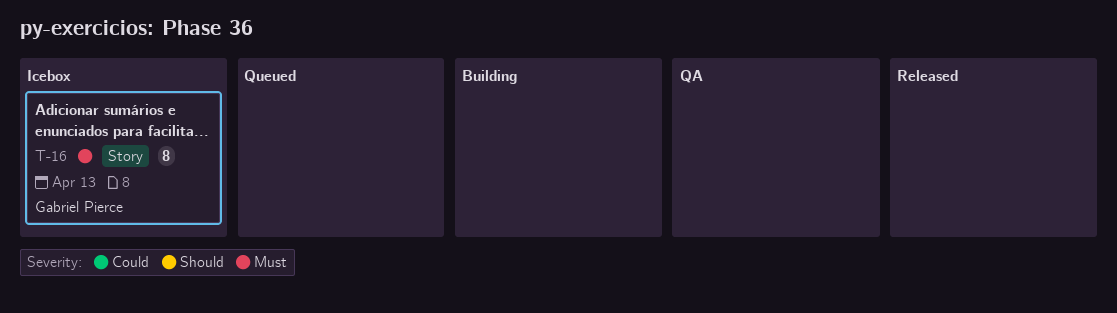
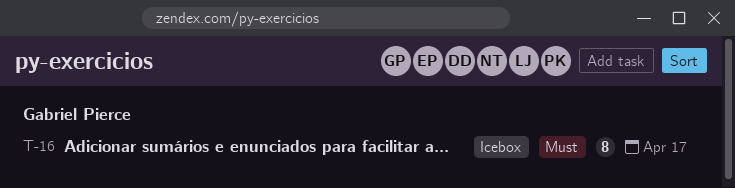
T-16, due: Apr 13 -> Apr 17

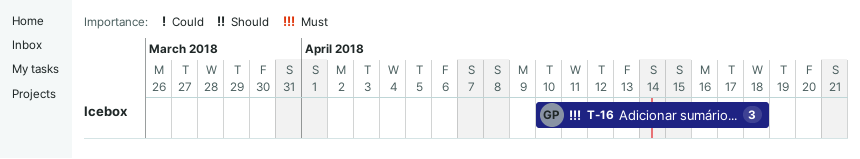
T-16, estimate: 8 -> 3
T-16, due: Apr 17 -> Apr 18

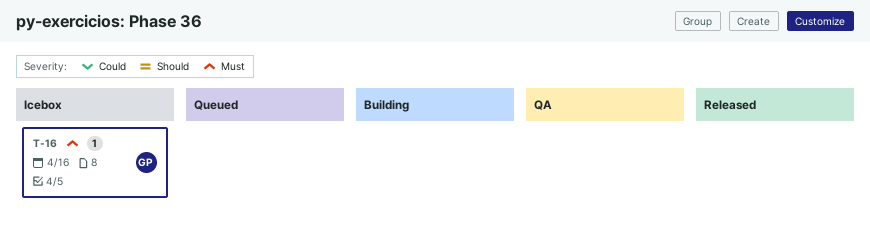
T-16, estimate: 3 -> 1
T-16, due: Apr 18 -> Apr 16

